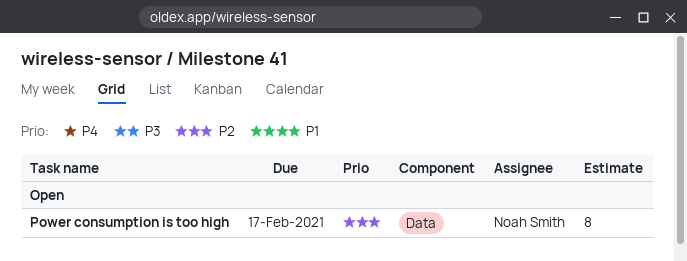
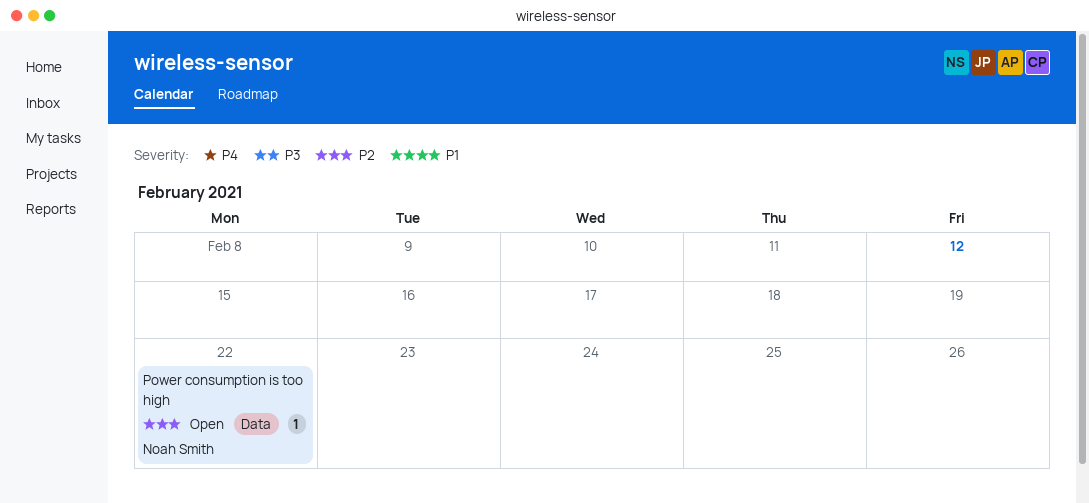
Power consumption is too high, estimate: 8 -> 1
Power consumption is too high, due: Feb 17 -> Feb 22

